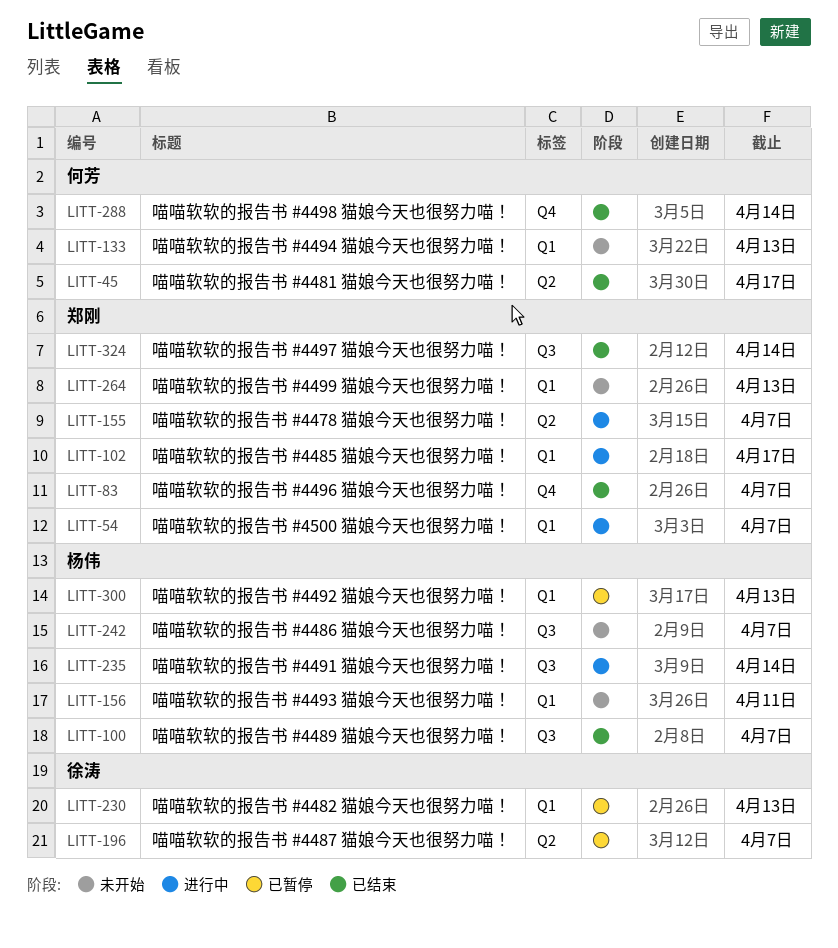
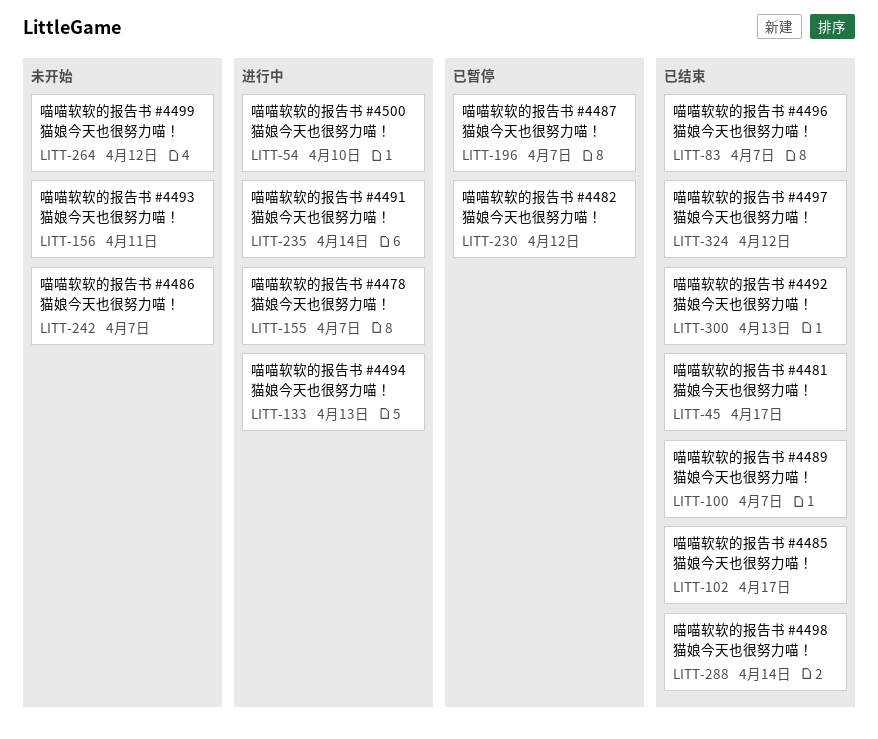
LITT-54, due: Apr 7 -> Apr 10
LITT-102, status: 进行中 -> 已结束
LITT-133, status: 未开始 -> 进行中
LITT-230, due: Apr 13 -> Apr 12
LITT-264, due: Apr 13 -> Apr 12
LITT-300, status: 已暂停 -> 已结束
LITT-324, due: Apr 14 -> Apr 12

